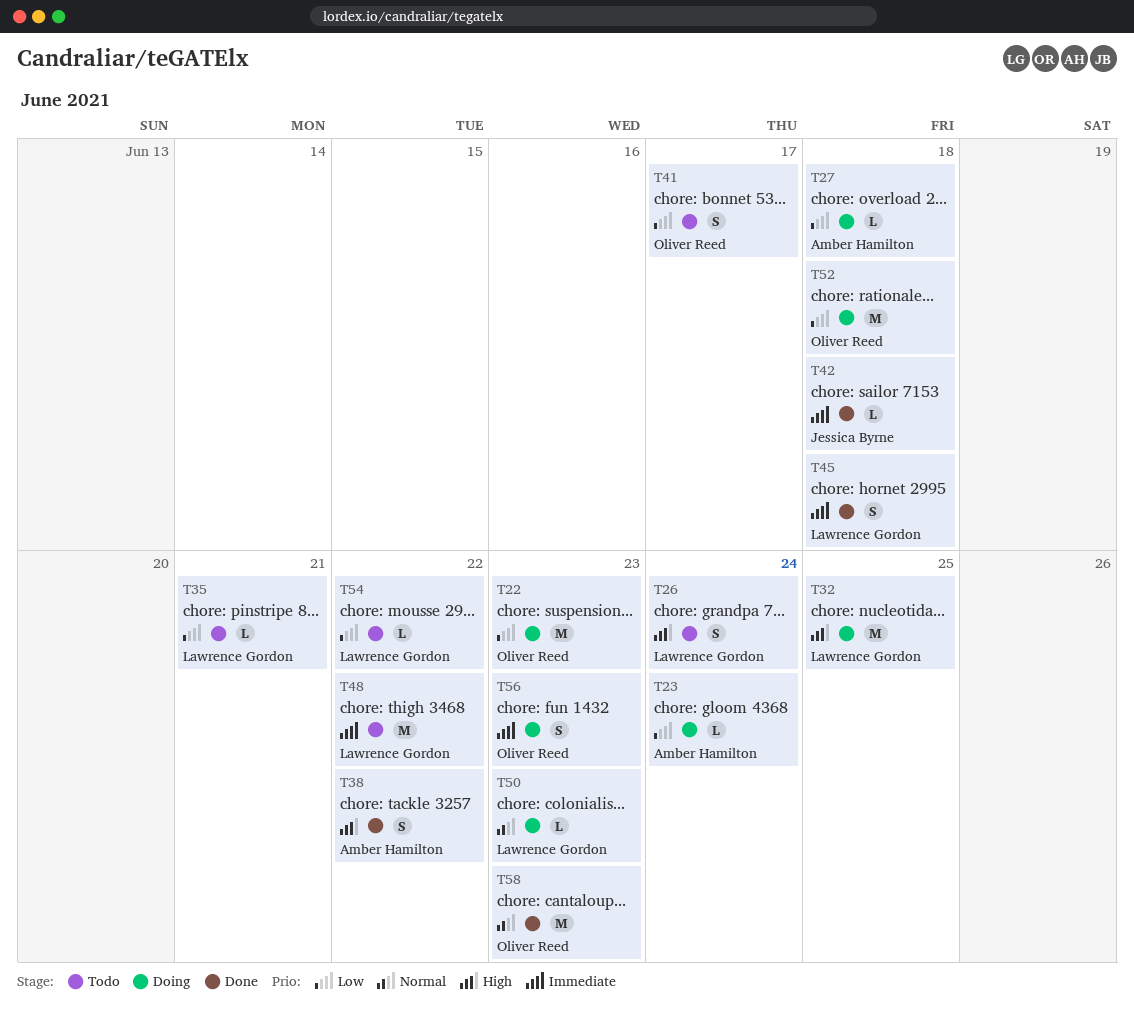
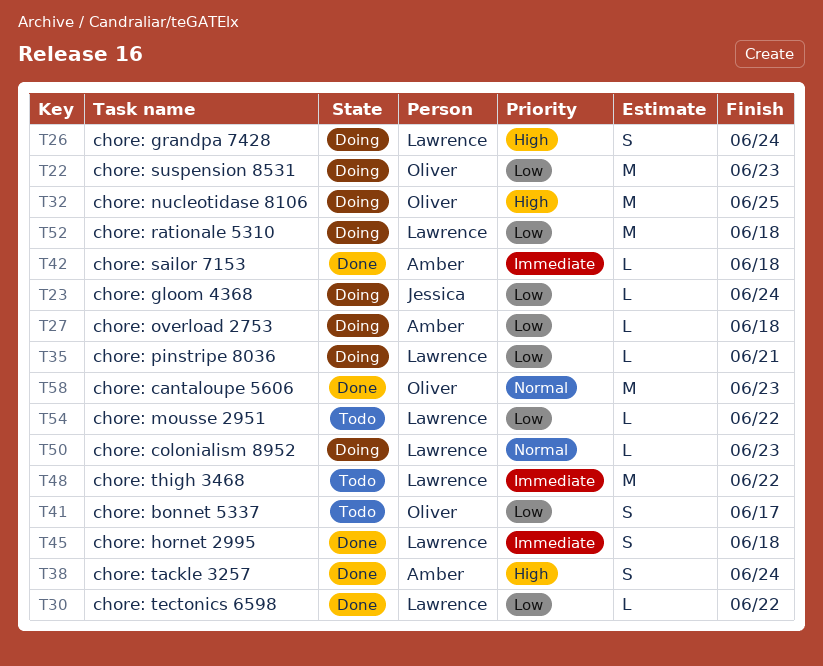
T23, owner: Amber Hamilton -> Jessica Byrne
T26, status: Todo -> Doing
T30: none -> present
T32, owner: Lawrence Gordon -> Oliver Reed
T35, status: Todo -> Doing
T38, due: Jun 22 -> Jun 24
T42, owner: Jessica Byrne -> Amber Hamilton
T52, owner: Oliver Reed -> Lawrence Gordon
T56: present -> none

